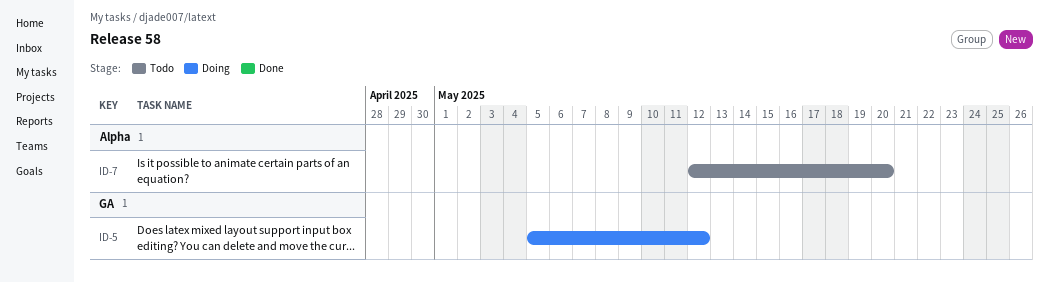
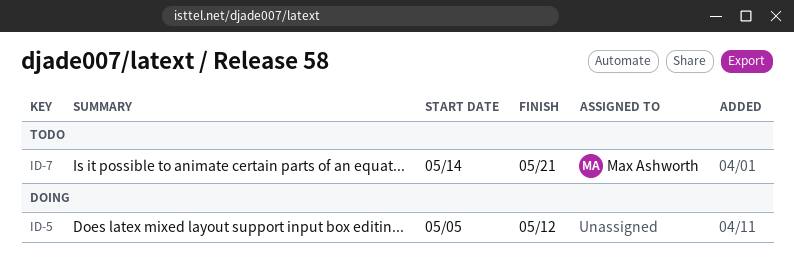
ID-7, start: May 12 -> May 14
ID-7, due: May 20 -> May 21

